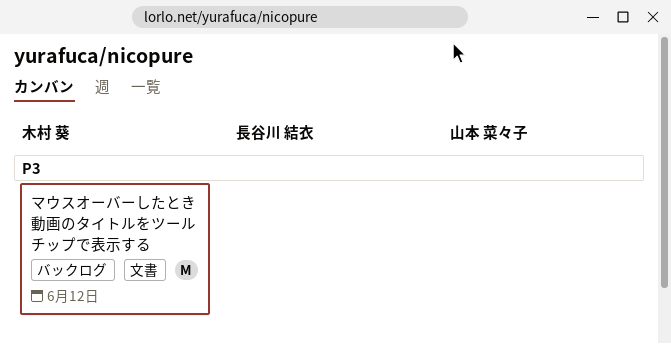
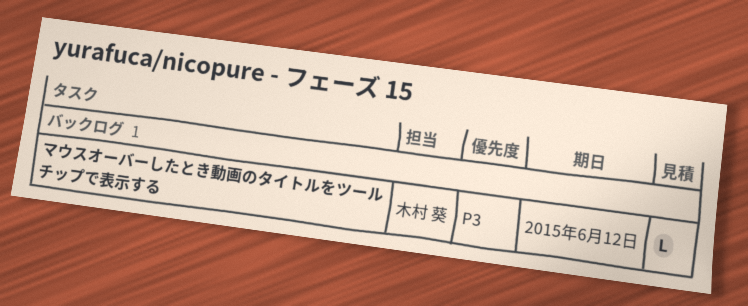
マウスオーバーしたとき動画のタイトルをツールチップで表示する, estimate: M -> L

